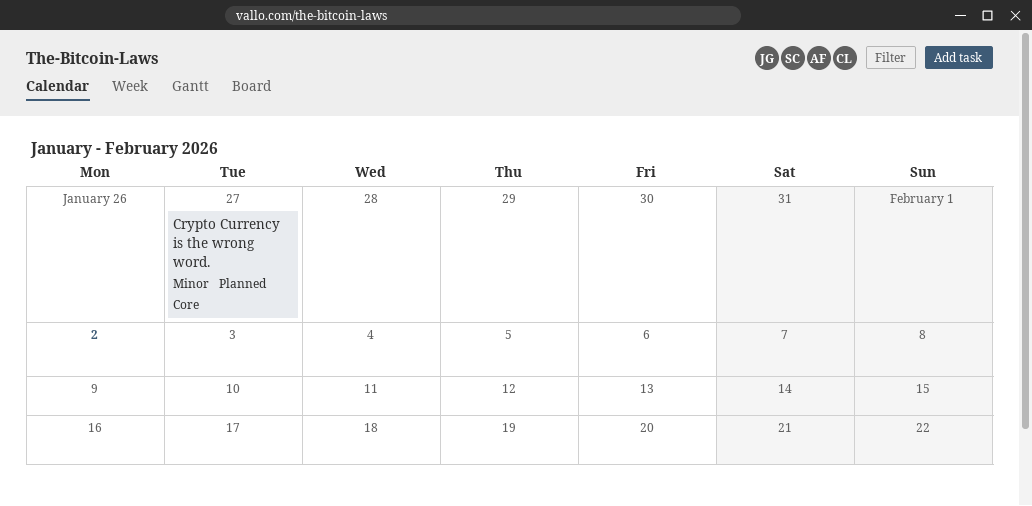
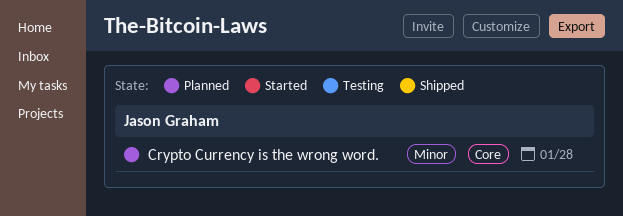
Crypto Currency is the wrong word., due: Jan 27 -> Jan 28

